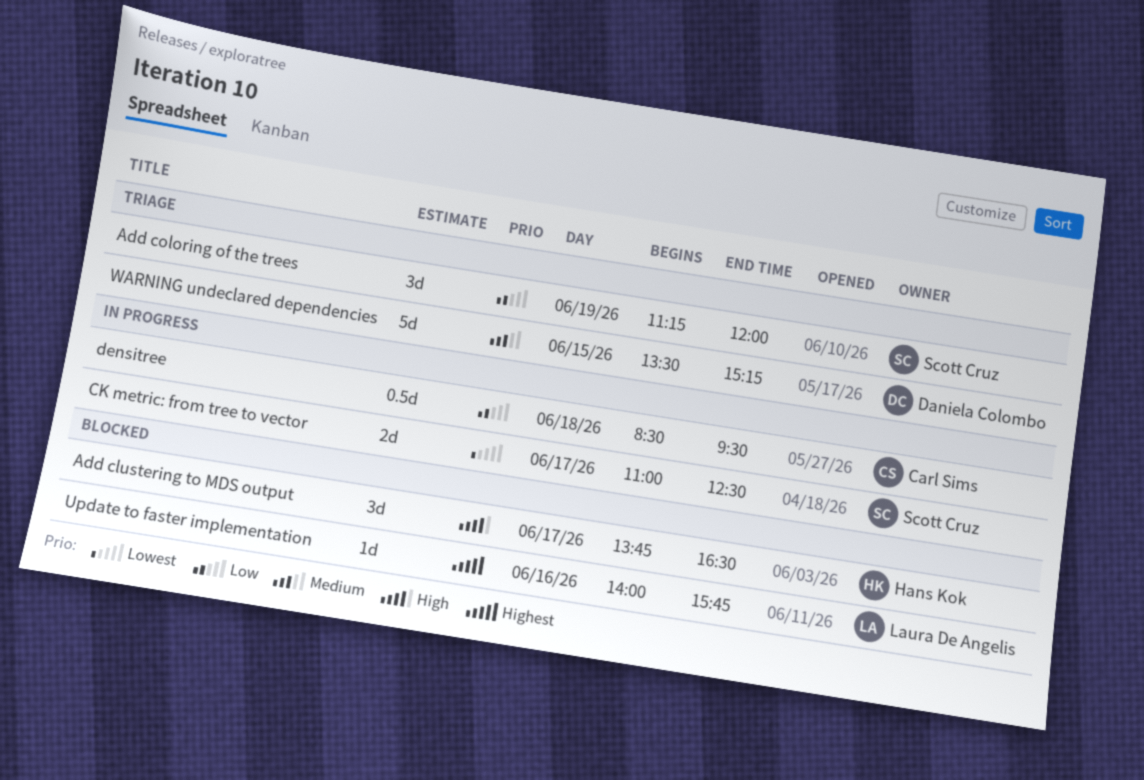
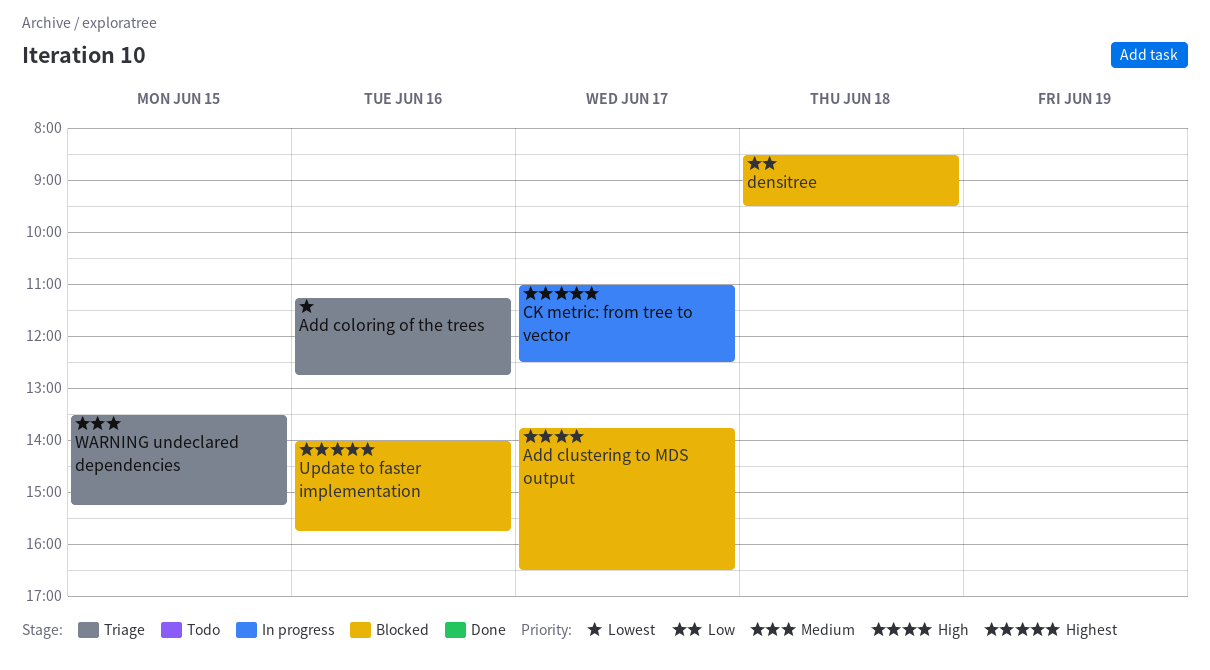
Add coloring of the trees, priority: Low -> Lowest
Add coloring of the trees, day: Jun 19 -> Jun 16
Add coloring of the trees, ends: 12:00 -> 12:45
CK metric: from tree to vector, priority: Lowest -> Highest
densitree, status: In progress -> Blocked

